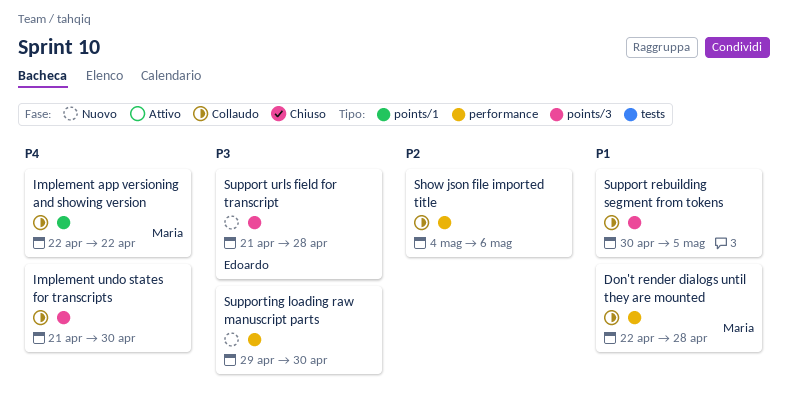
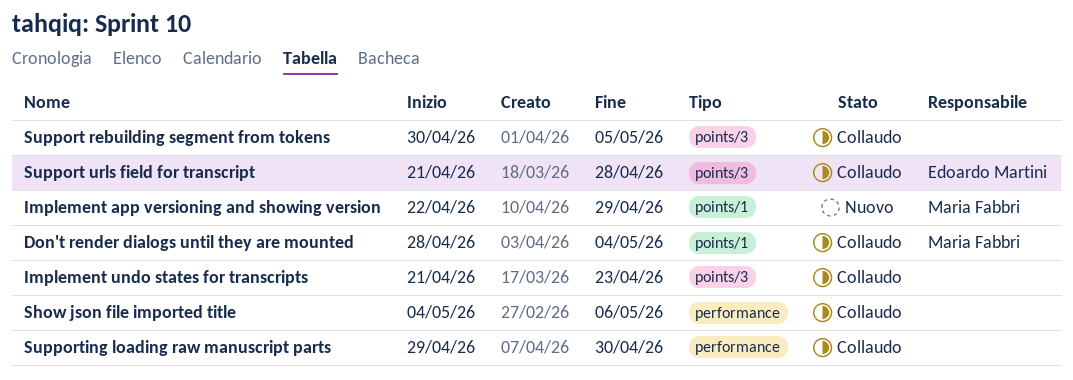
Don't render dialogs until they are mounted, label: performance -> points/1
Don't render dialogs until they are mounted, start: Apr 22 -> Apr 28
Don't render dialogs until they are mounted, due: Apr 28 -> May 4
Implement app versioning and showing version, status: Collaudo -> Nuovo
Implement app versioning and showing version, due: Apr 22 -> Apr 29
Implement undo states for transcripts, due: Apr 30 -> Apr 23
Support urls field for transcript, status: Nuovo -> Collaudo
Supporting loading raw manuscript parts, status: Nuovo -> Collaudo

